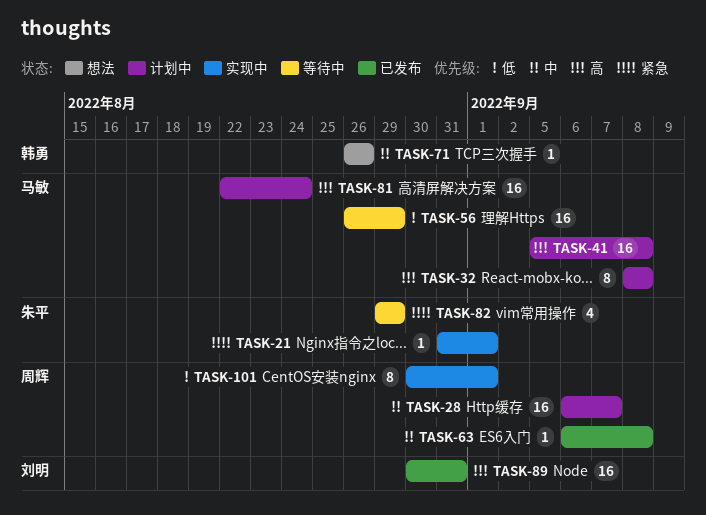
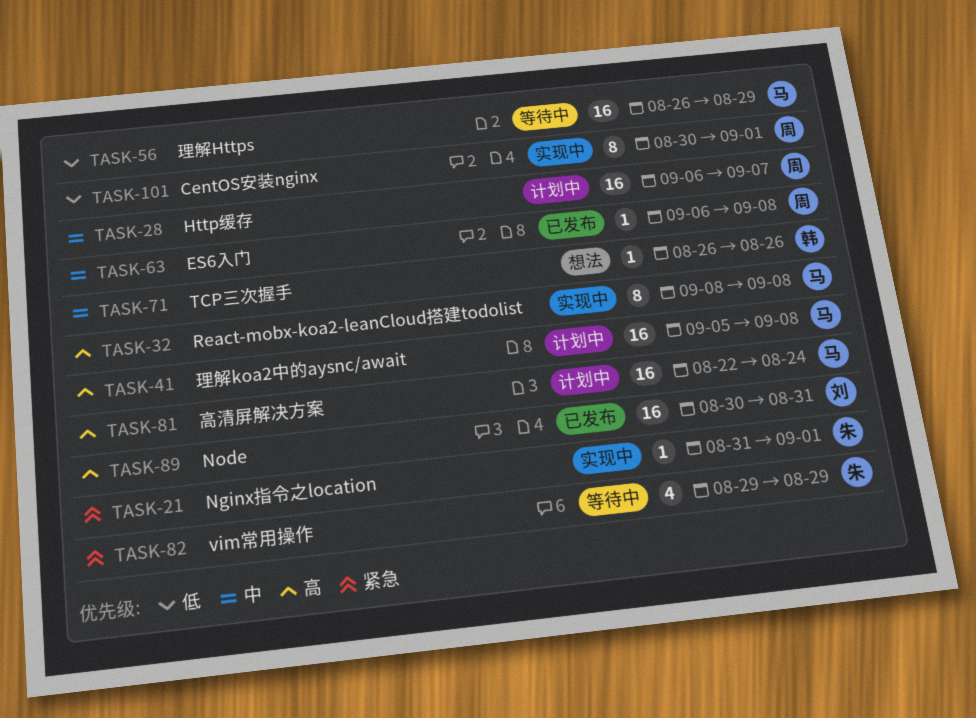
TASK-32, status: 计划中 -> 实现中

